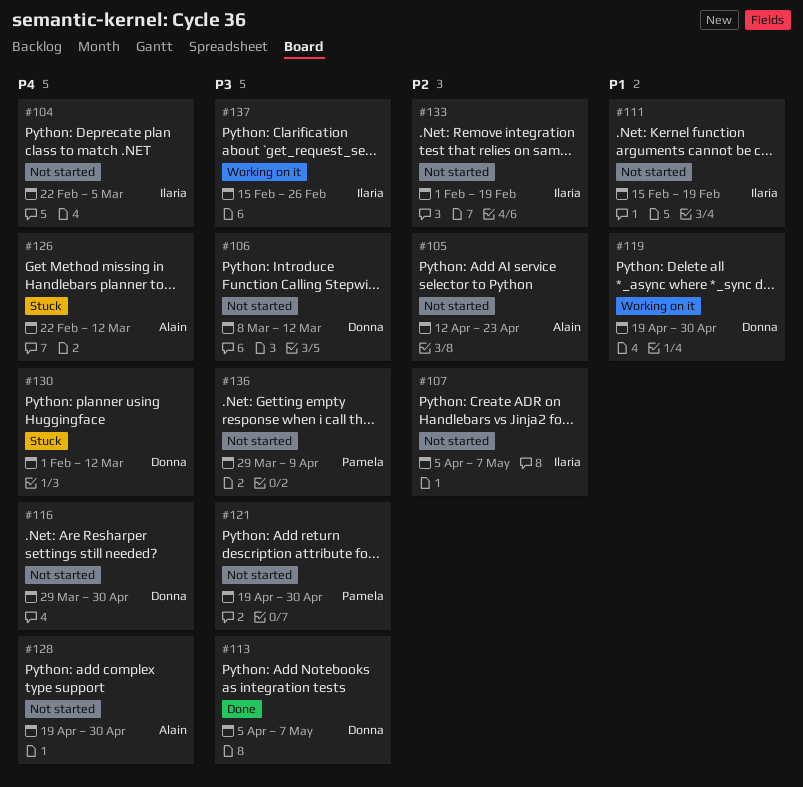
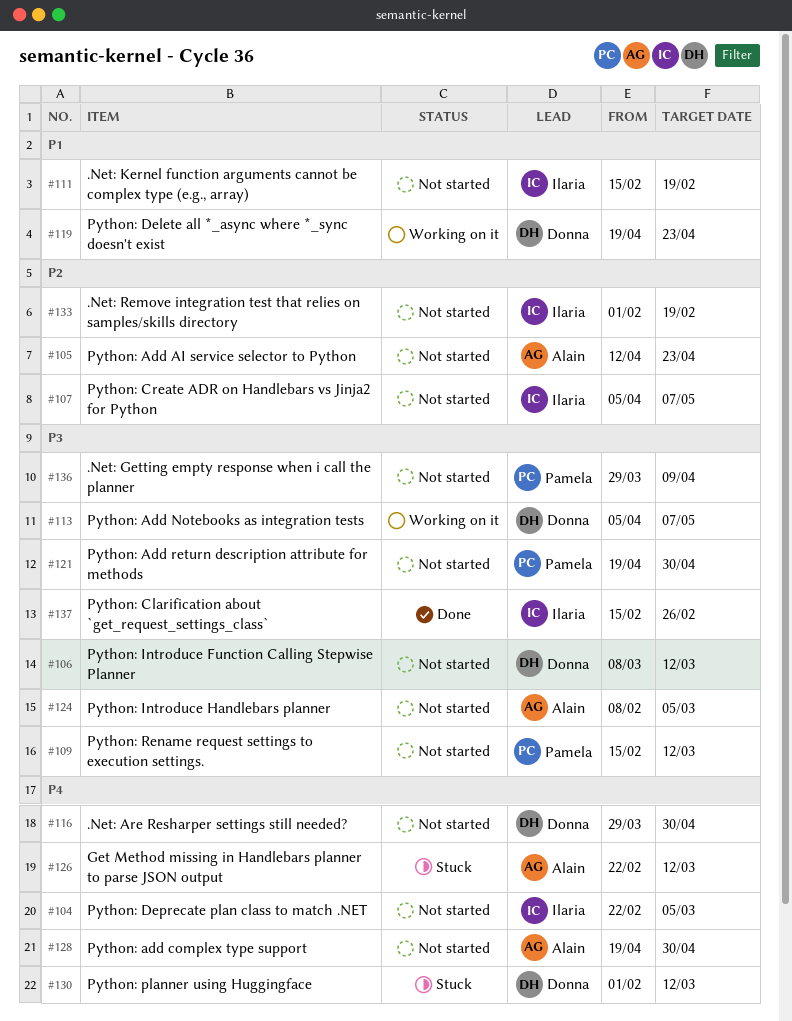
#109: none -> present
#113, status: Done -> Working on it
#119, due: Apr 30 -> Apr 23
#124: none -> present
#137, status: Working on it -> Done

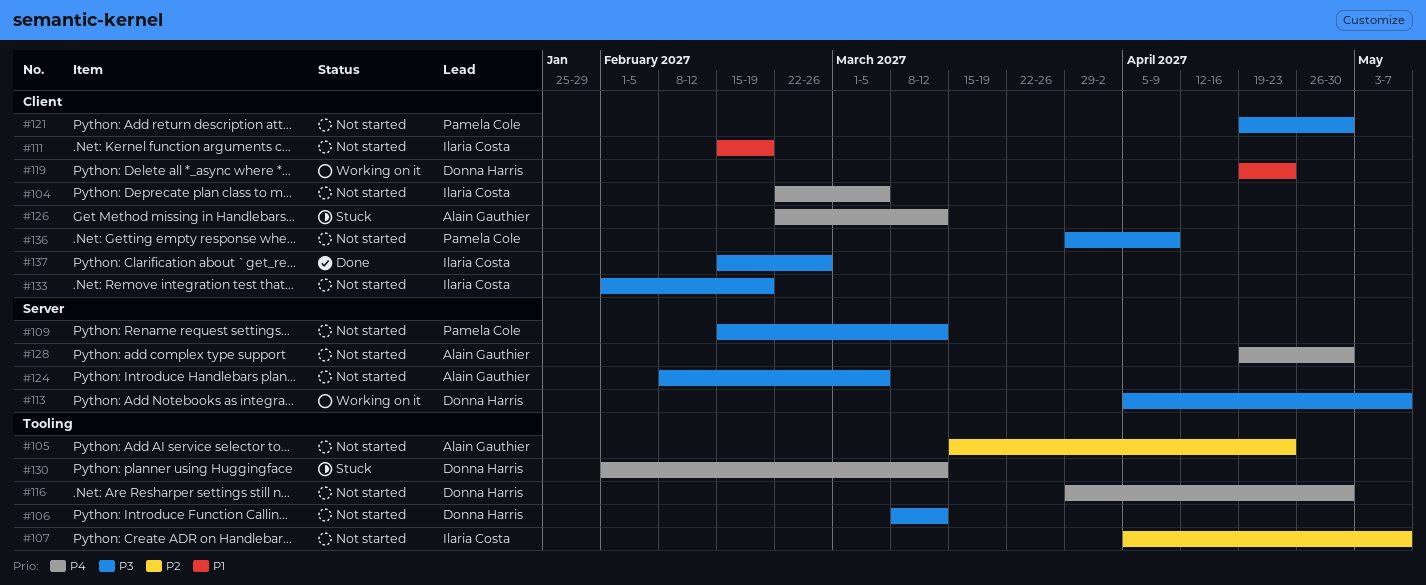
#105, start: Apr 12 -> Mar 15
#133, priority: P2 -> P3

